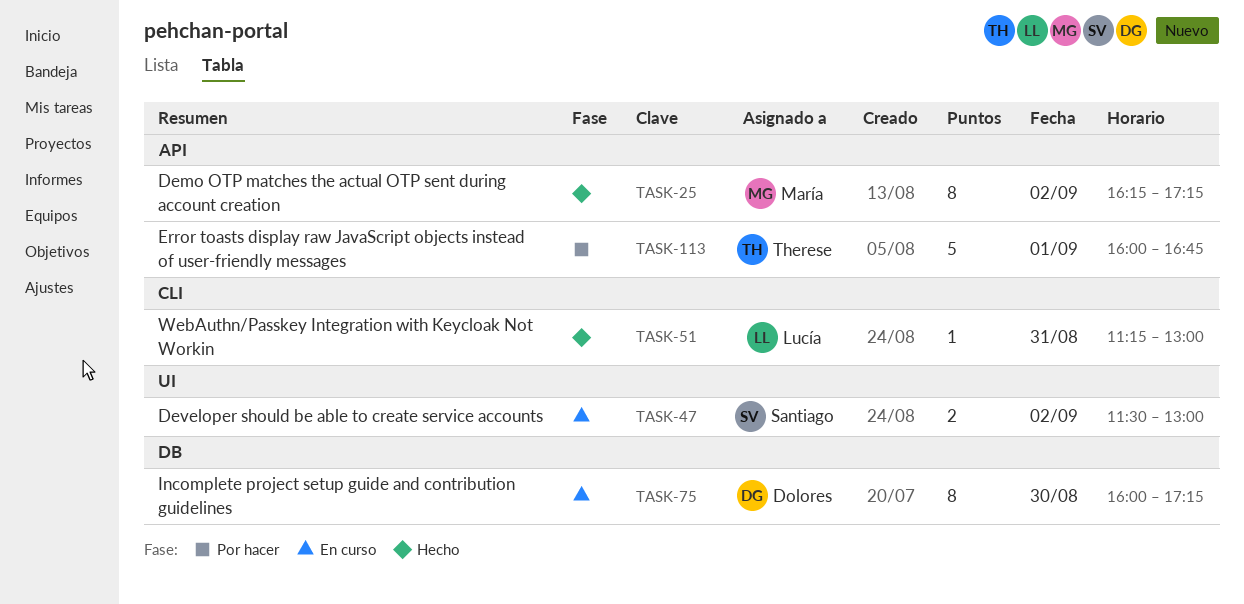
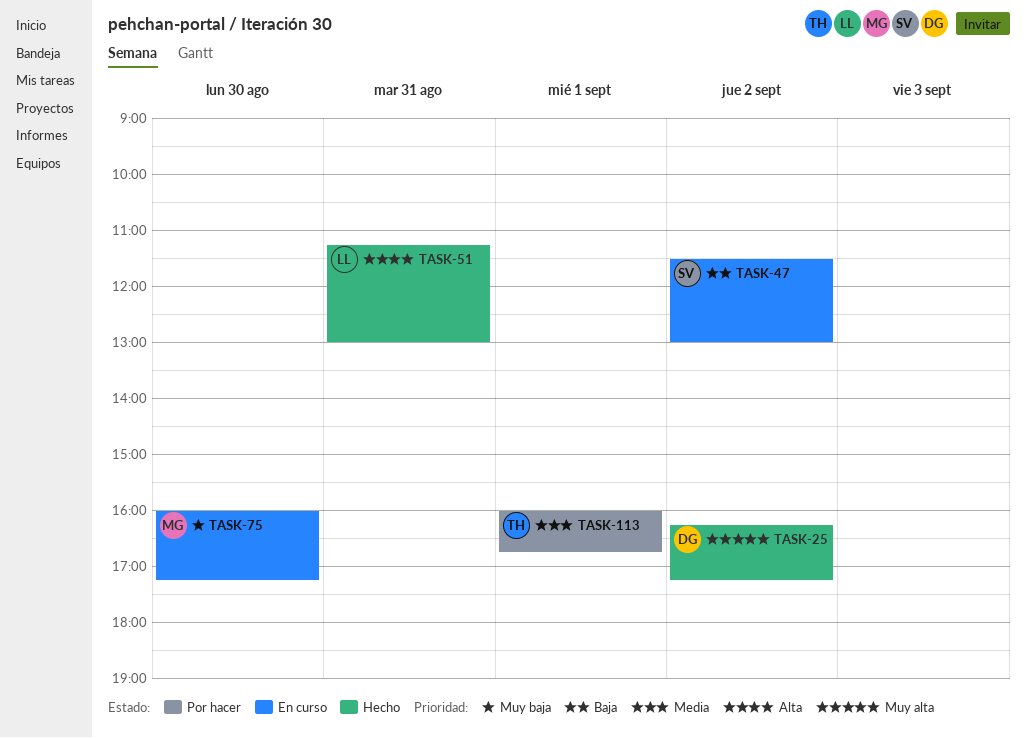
TASK-25, owner: María -> Dolores
TASK-75, owner: Dolores -> María

